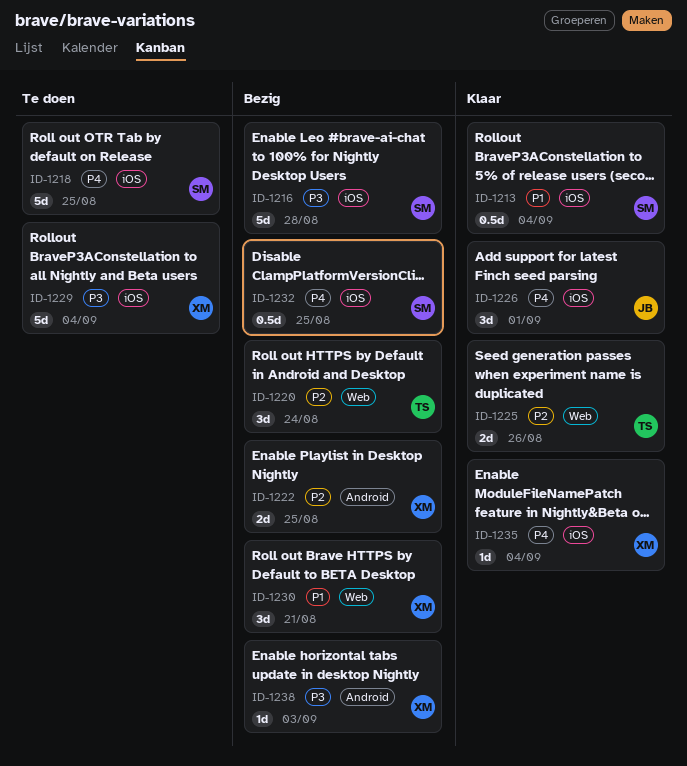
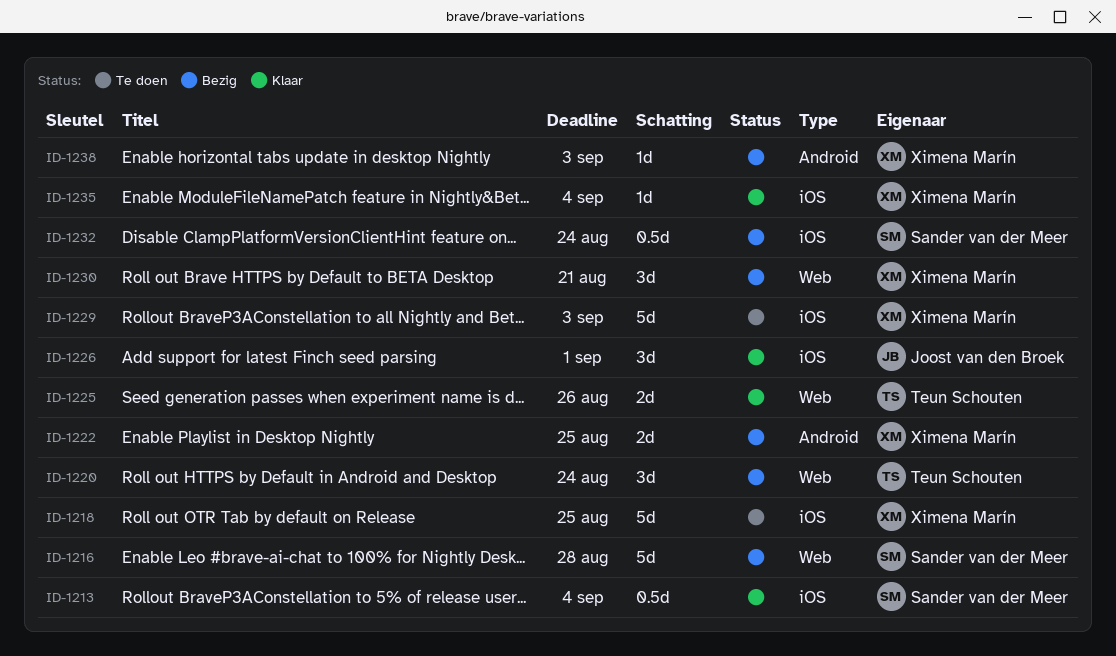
ID-1216, label: iOS -> Web
ID-1218, owner: Sander van der Meer -> Ximena Marín
ID-1229, due: Sep 4 -> Sep 3
ID-1232, due: Aug 25 -> Aug 24

